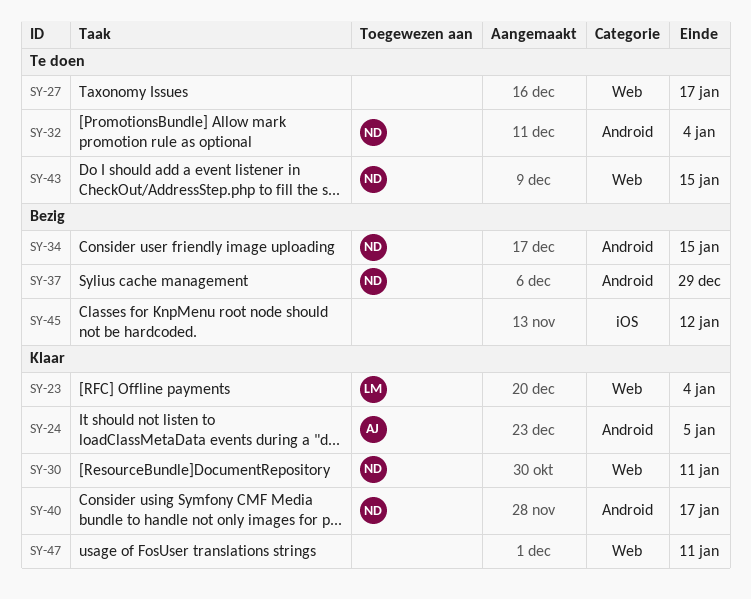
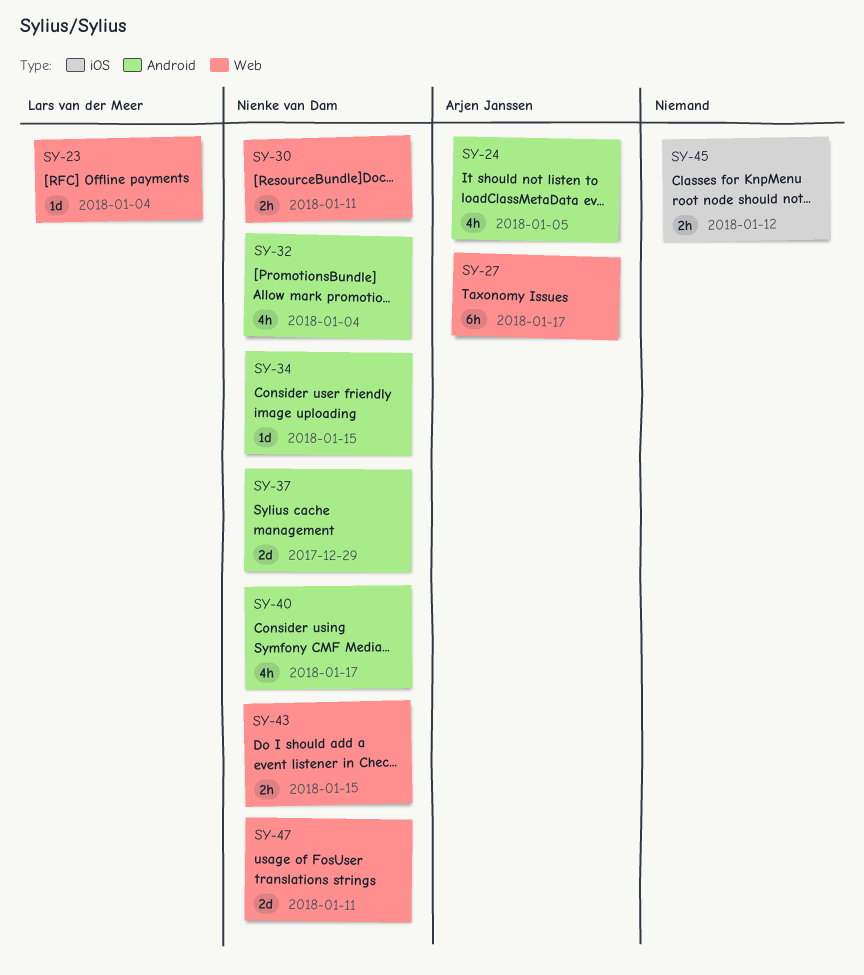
SY-27, owner: none -> Arjen Janssen
SY-47, owner: none -> Nienke van Dam

